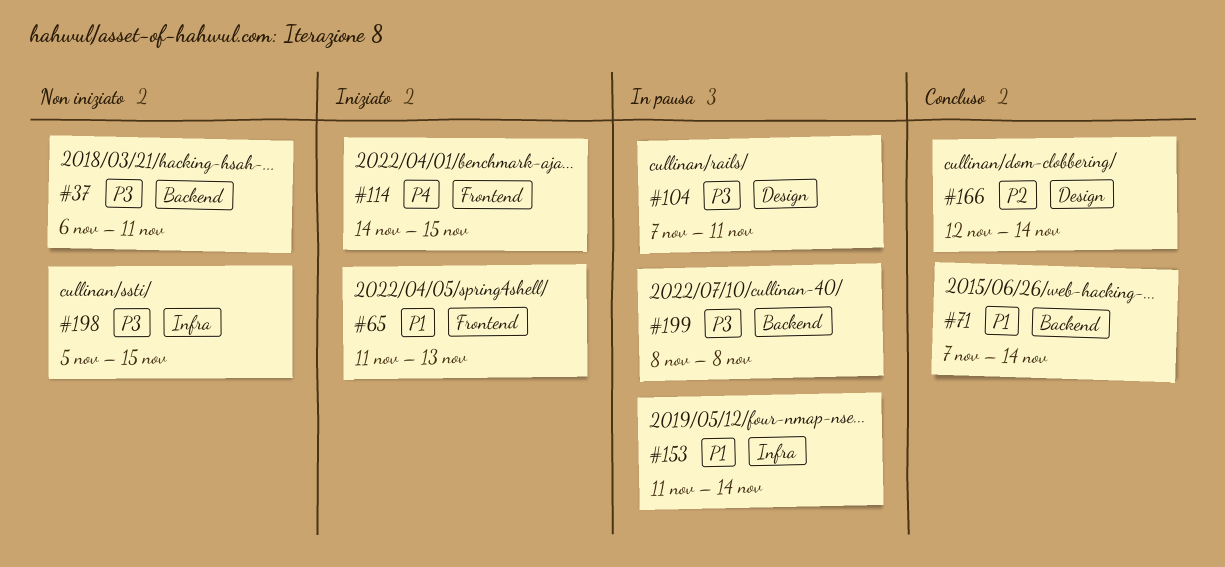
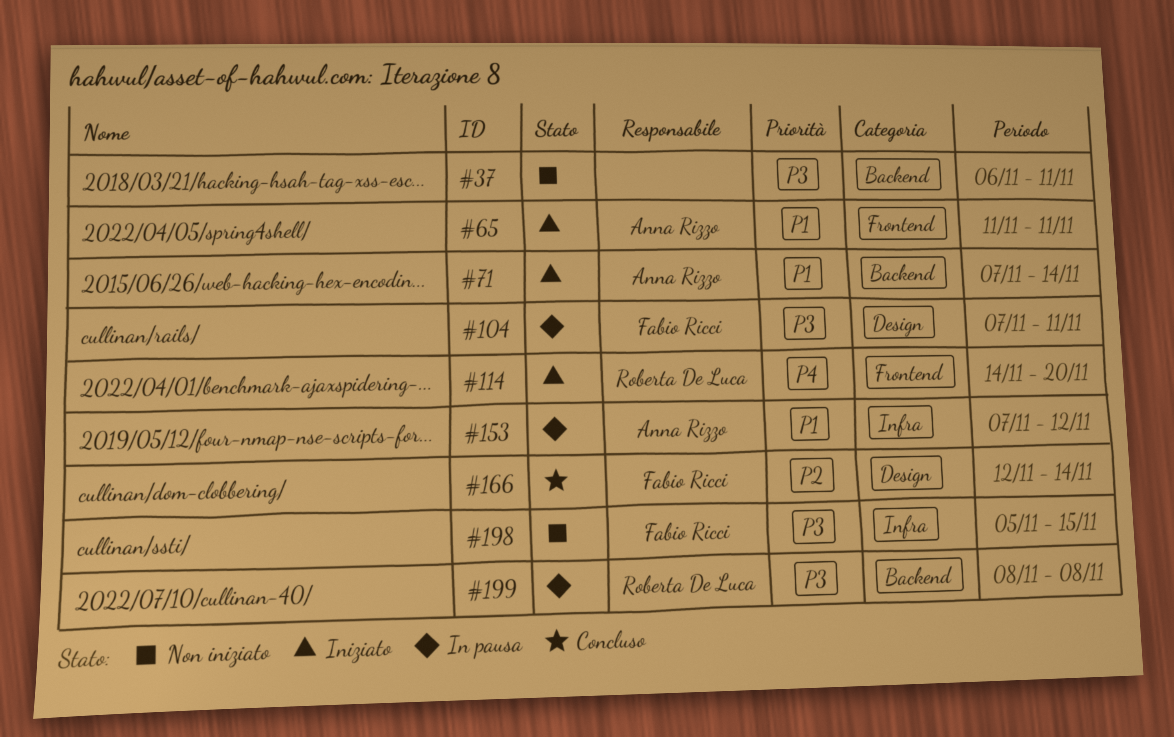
#65, due: Nov 13 -> Nov 11
#71, status: Concluso -> Iniziato
#114, due: Nov 15 -> Nov 20
#153, start: Nov 11 -> Nov 7
#153, due: Nov 14 -> Nov 12

